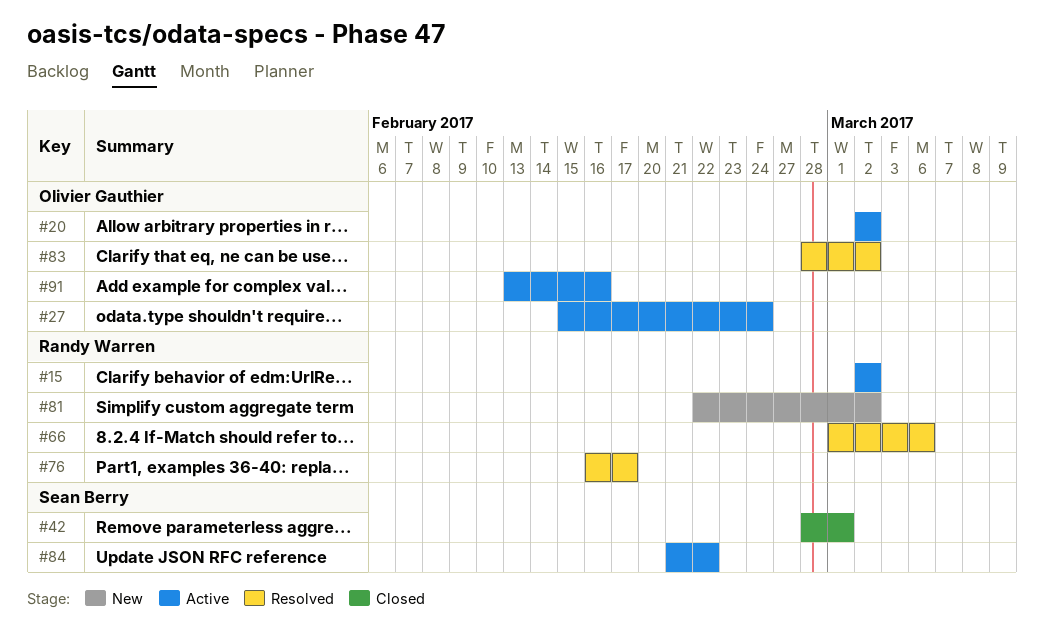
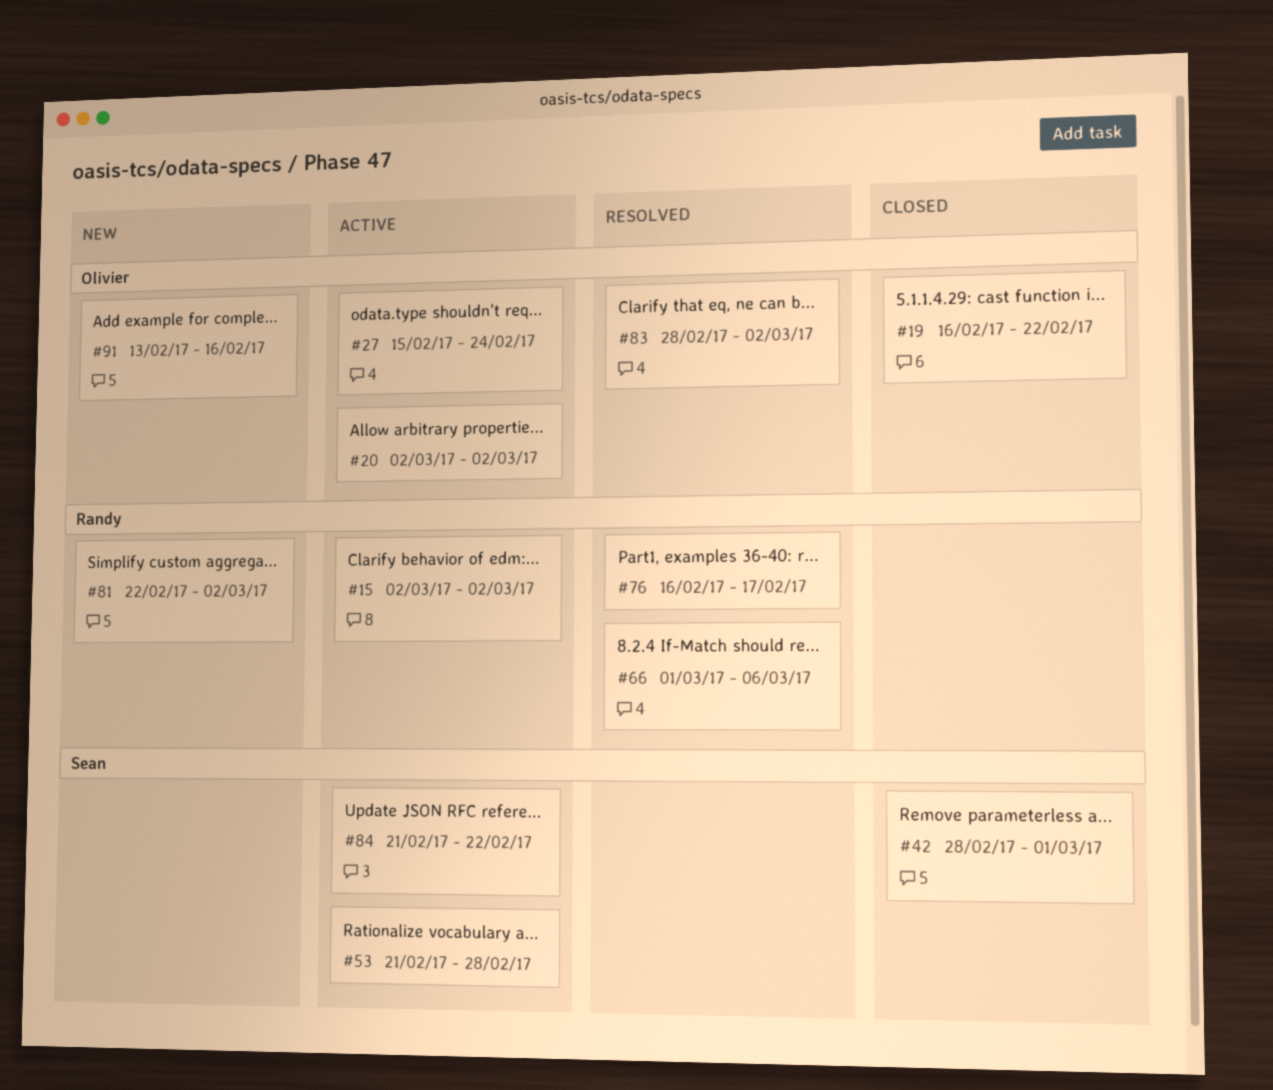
#19: none -> present
#53: none -> present
#91, status: Active -> New

